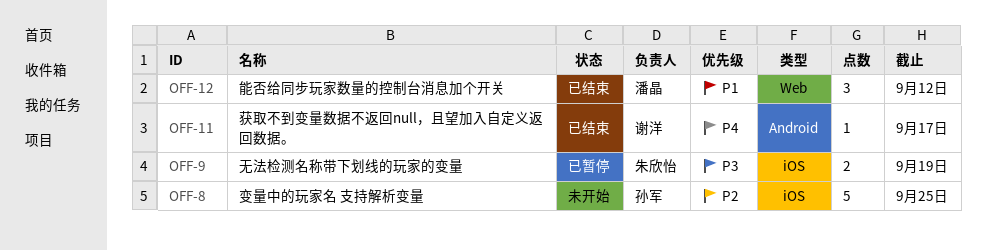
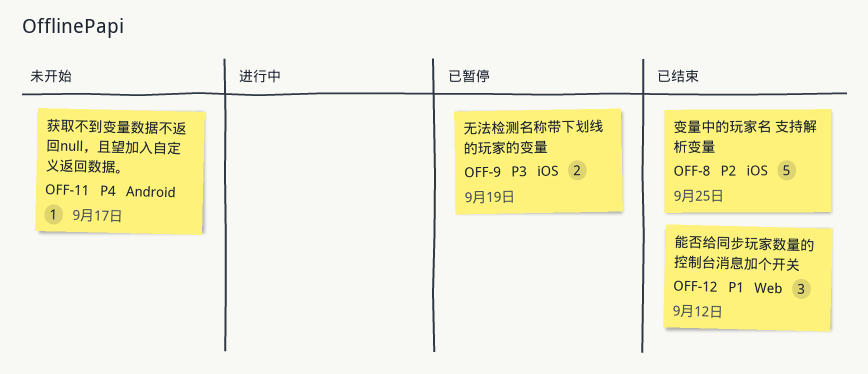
OFF-8, status: 未开始 -> 已结束
OFF-11, status: 已结束 -> 未开始

